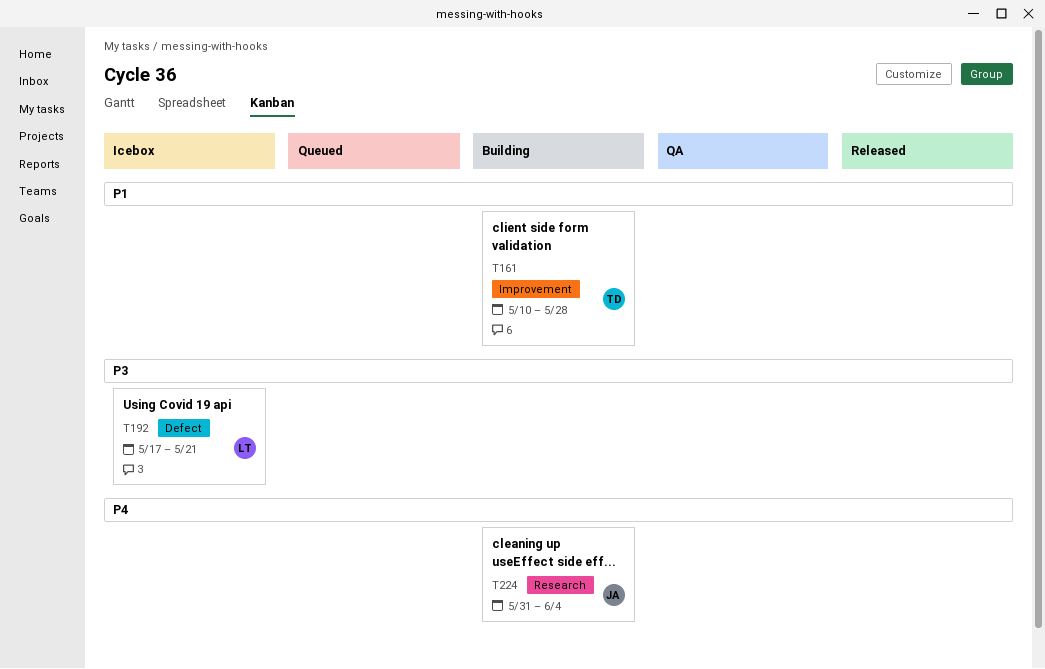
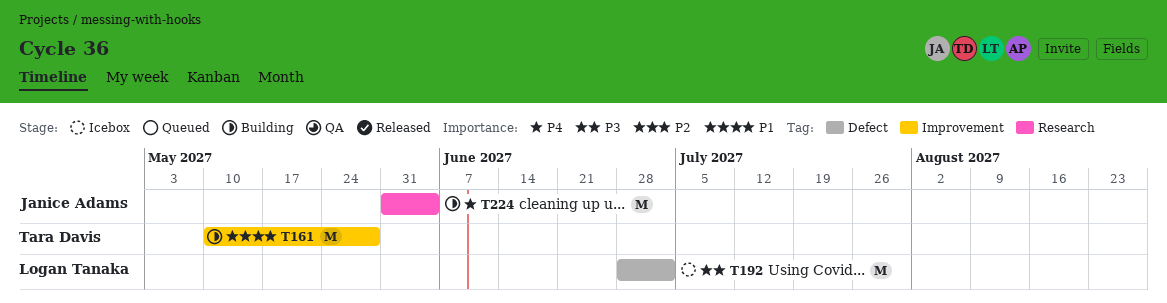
T192, start: May 17 -> Jun 28
T192, due: May 21 -> Jul 2

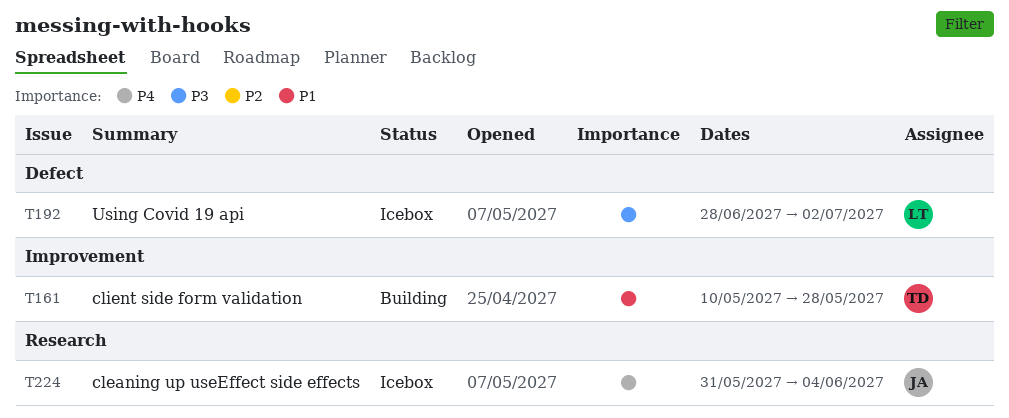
T224, status: Building -> Icebox

